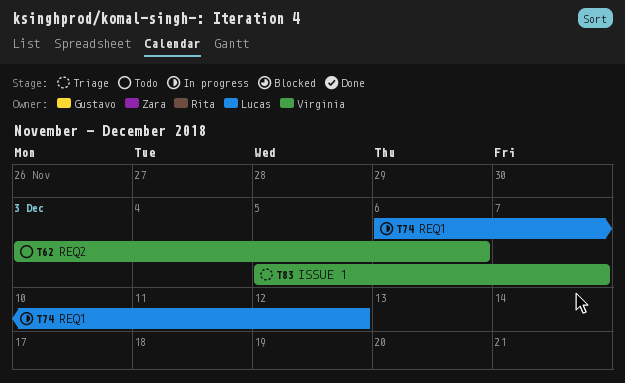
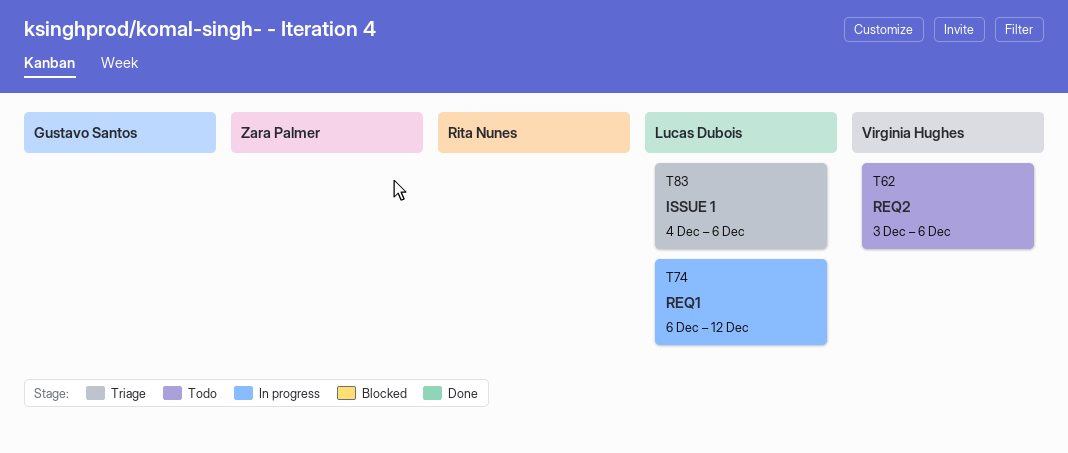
T83, owner: Virginia Hughes -> Lucas Dubois
T83, start: Dec 5 -> Dec 4
T83, due: Dec 7 -> Dec 6

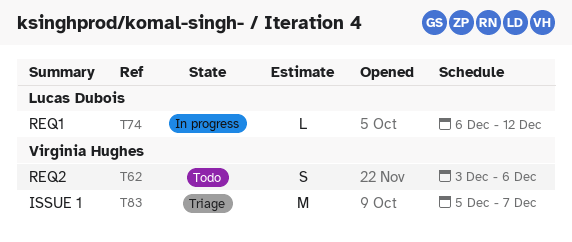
T83, owner: Lucas Dubois -> Virginia Hughes
T83, start: Dec 4 -> Dec 5
T83, due: Dec 6 -> Dec 7

